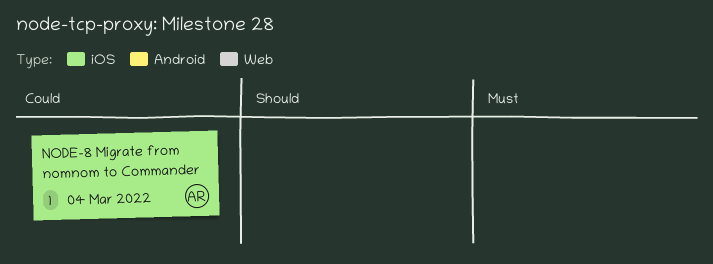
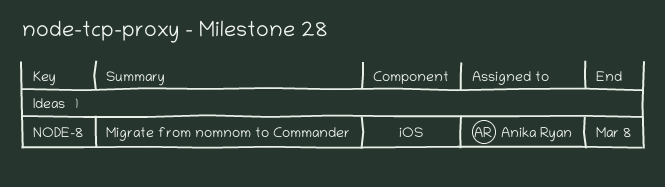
NODE-8, due: Mar 4 -> Mar 8

